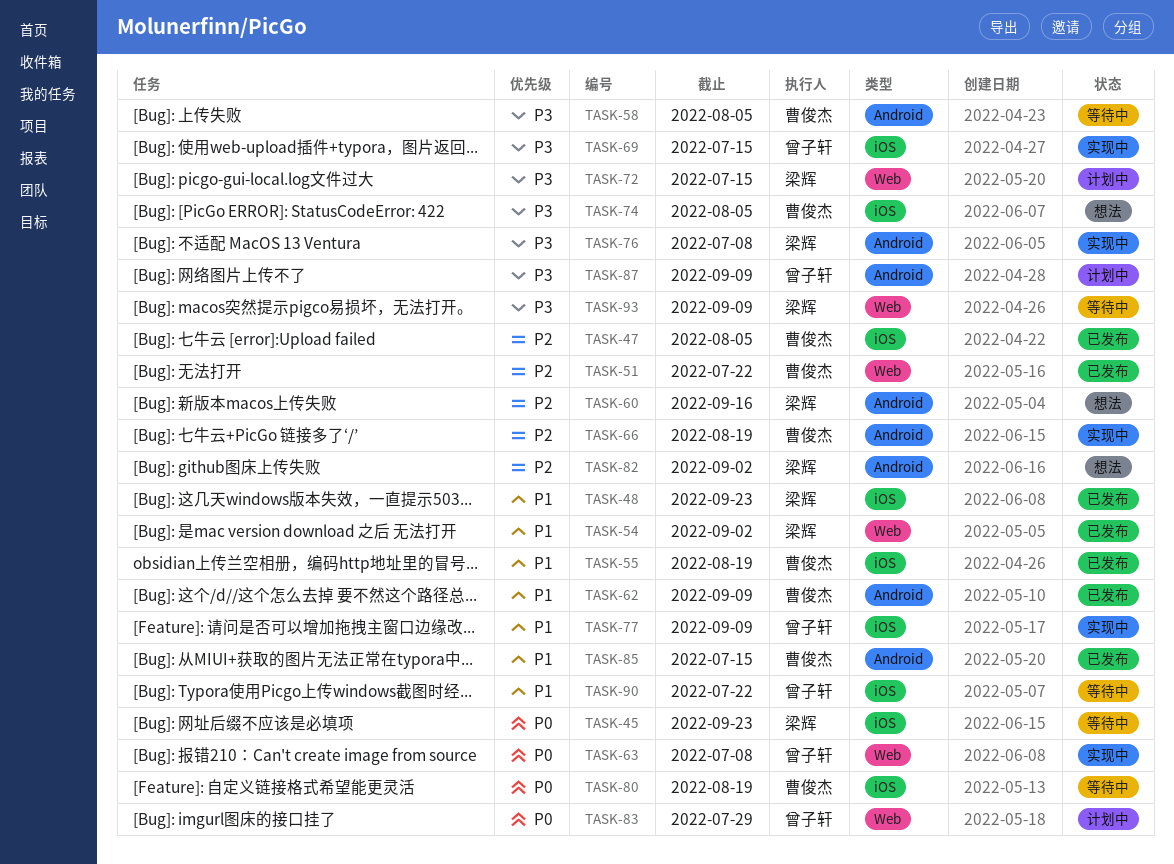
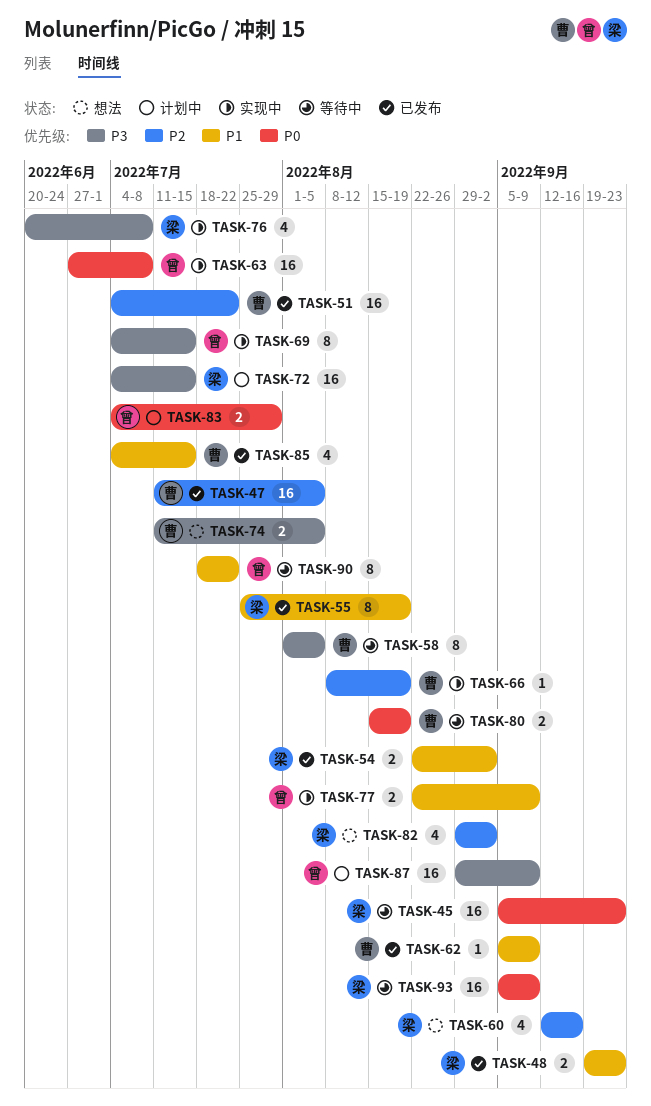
TASK-55, owner: 曹俊杰 -> 梁辉
TASK-93, priority: P3 -> P0

